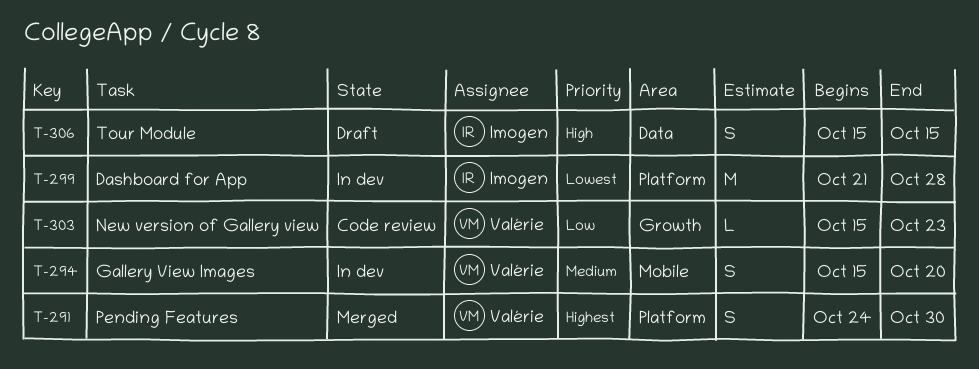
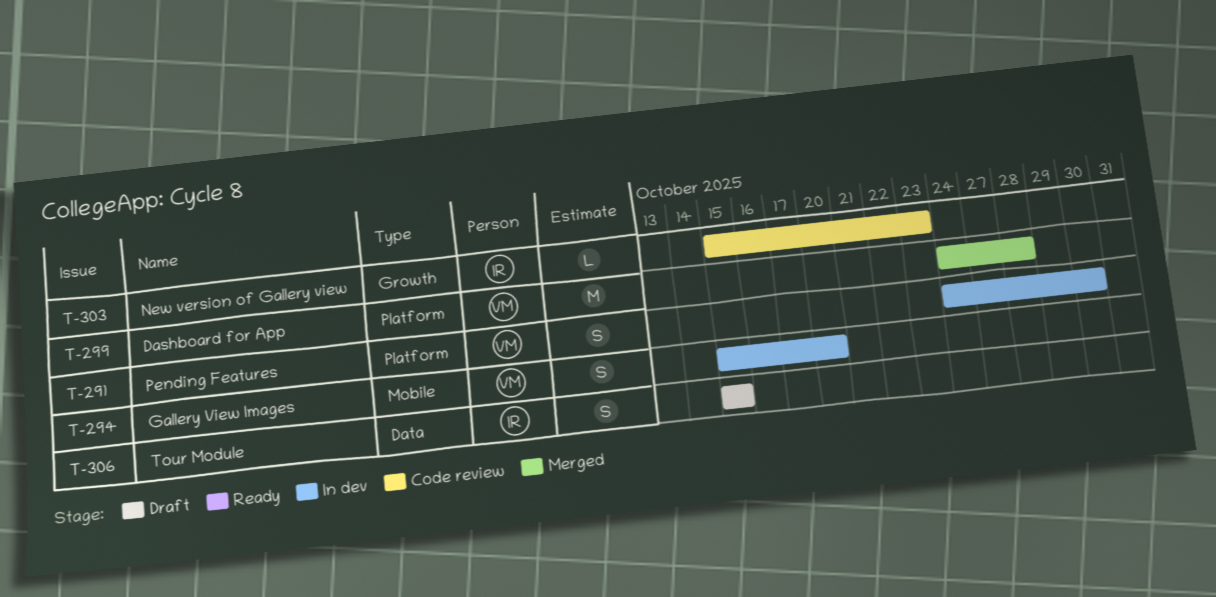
T-291, status: Merged -> In dev
T-299, status: In dev -> Merged
T-299, owner: Imogen -> Valérie
T-299, start: Oct 21 -> Oct 24
T-303, owner: Valérie -> Imogen

